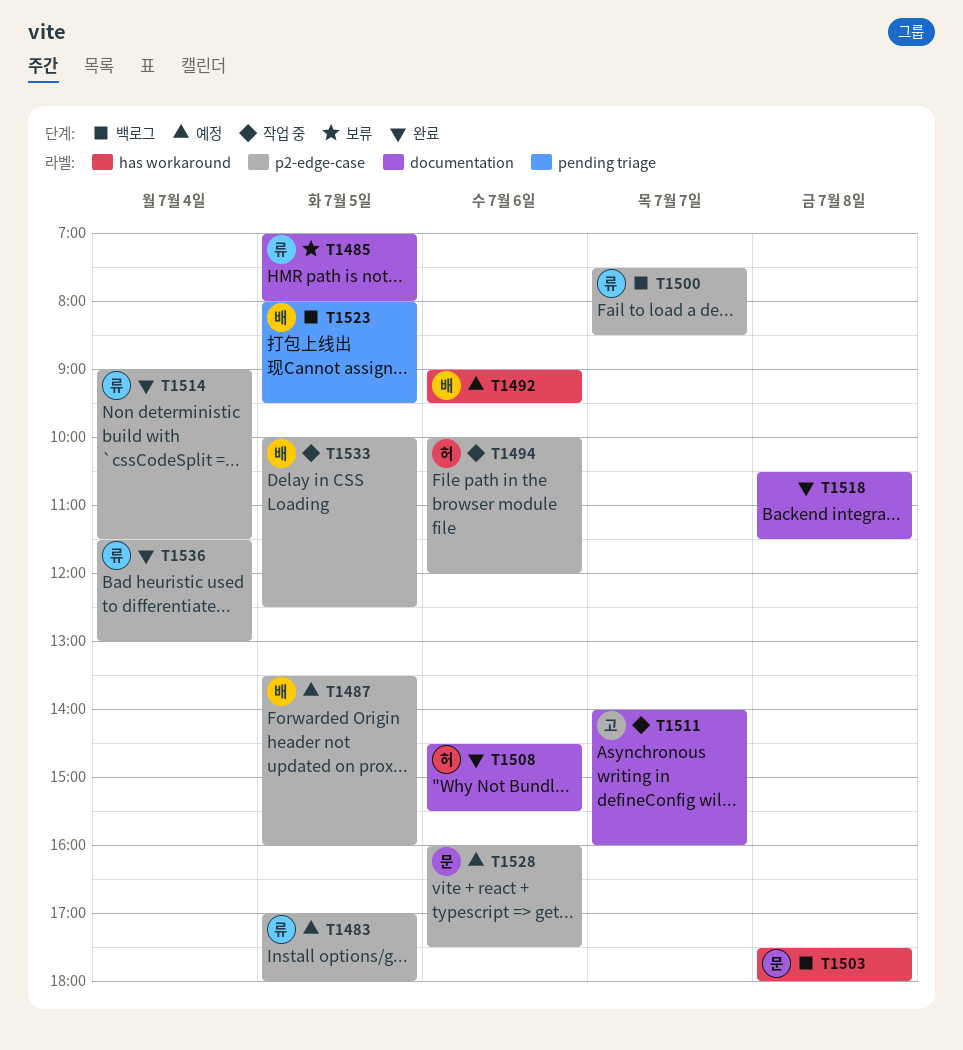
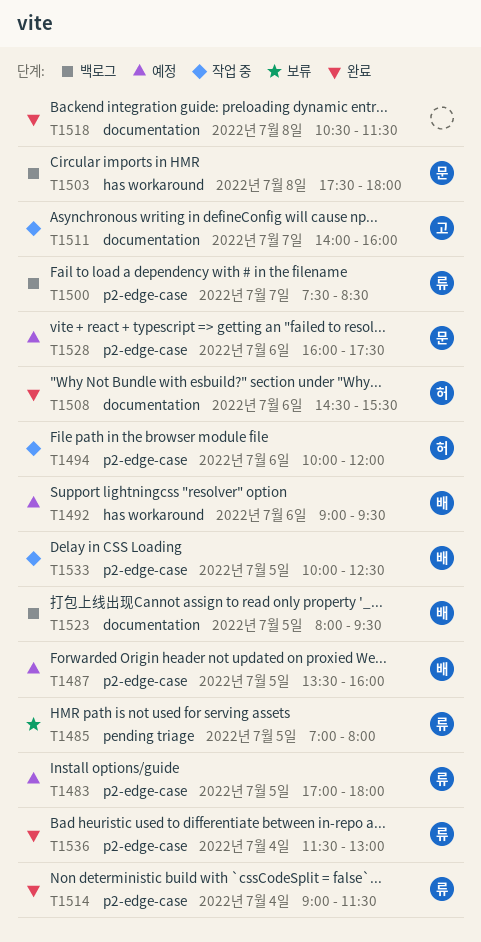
T1485, label: documentation -> pending triage
T1523, label: pending triage -> documentation

